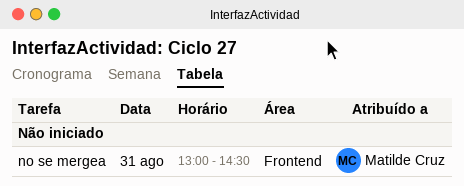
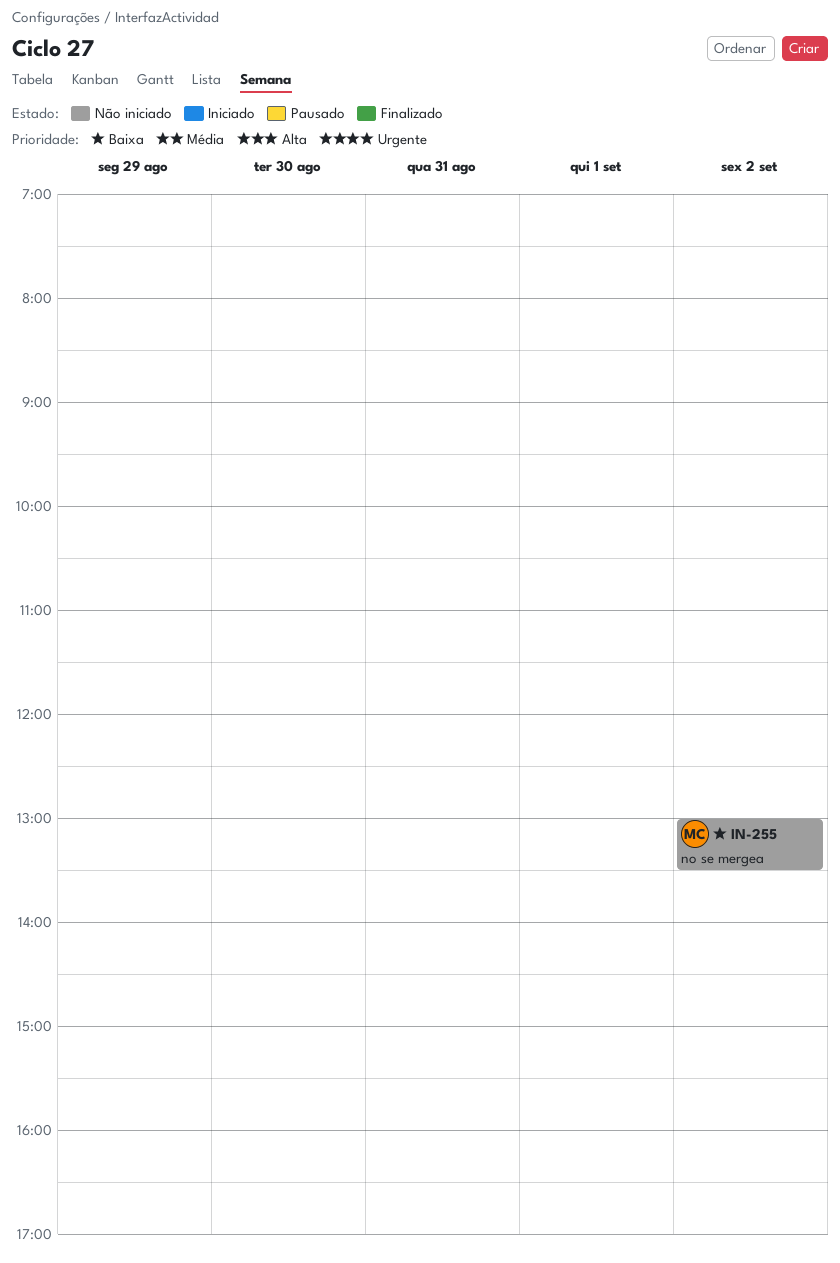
no se mergea, day: Aug 31 -> Sep 2
no se mergea, ends: 14:30 -> 13:30

